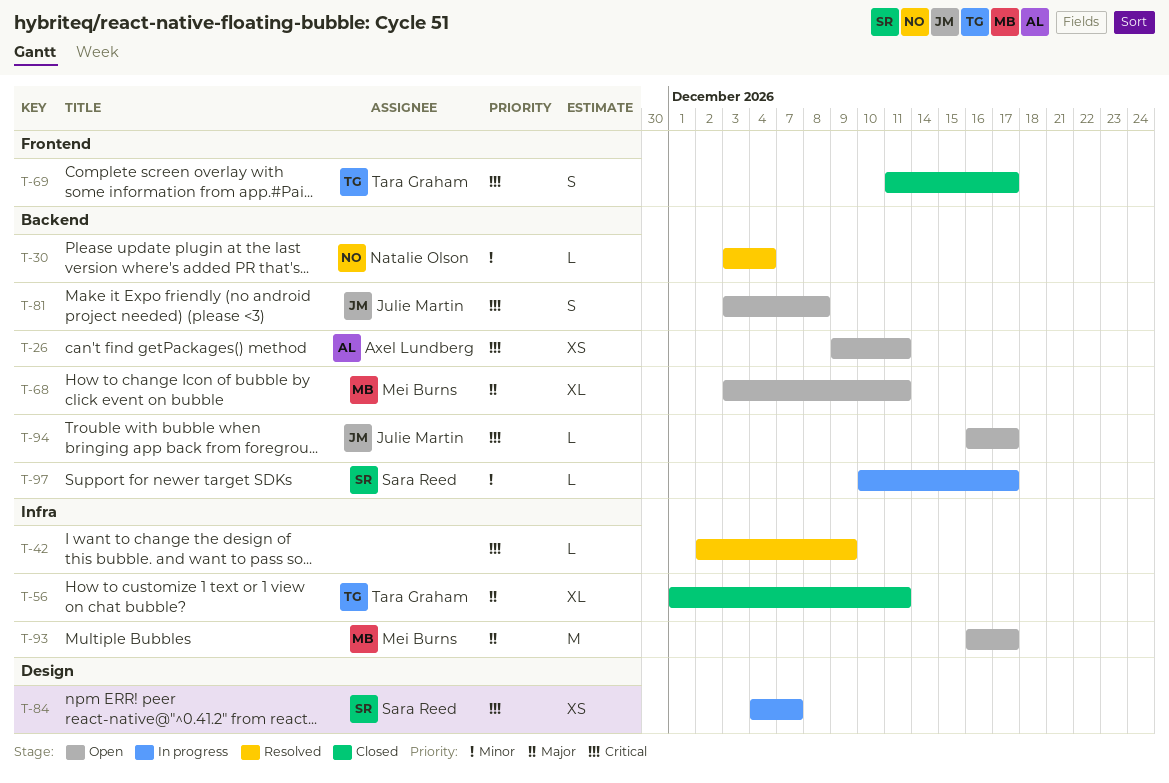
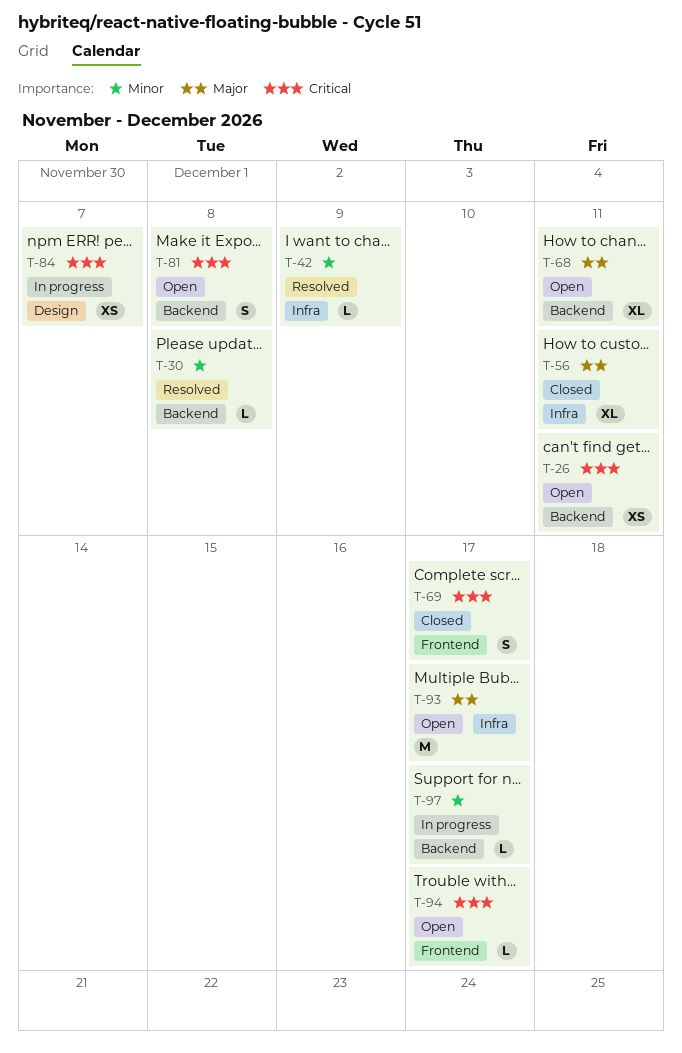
T-30, due: Dec 4 -> Dec 8
T-42, priority: Critical -> Minor
T-94, label: Backend -> Frontend

